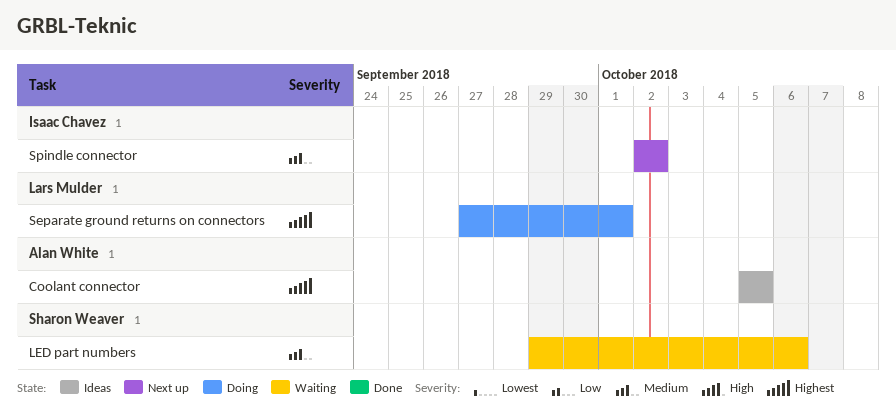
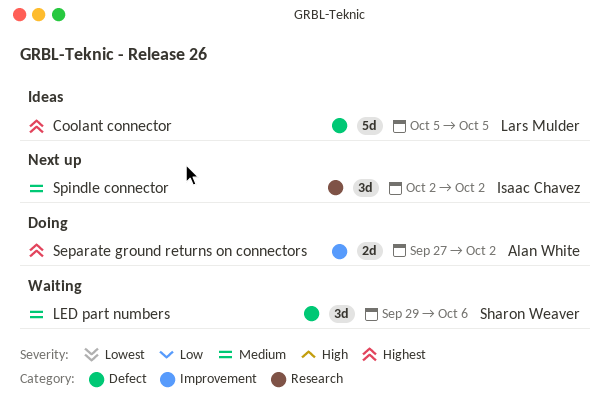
Coolant connector, owner: Alan White -> Lars Mulder
Separate ground returns on connectors, owner: Lars Mulder -> Alan White
Separate ground returns on connectors, due: Oct 1 -> Oct 2

